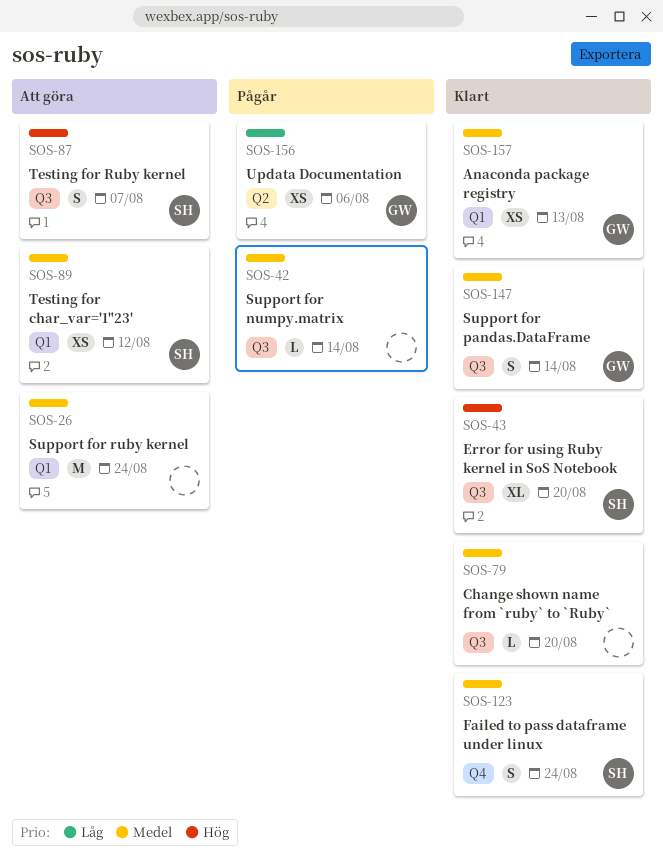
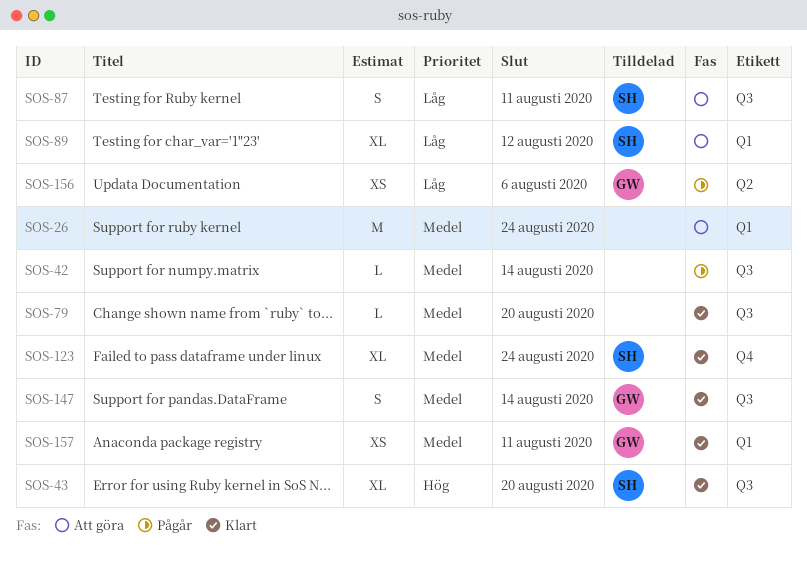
SOS-87, priority: Hög -> Låg
SOS-87, due: Aug 7 -> Aug 11
SOS-89, priority: Medel -> Låg
SOS-89, estimate: XS -> XL
SOS-123, estimate: S -> XL
SOS-157, due: Aug 13 -> Aug 11

